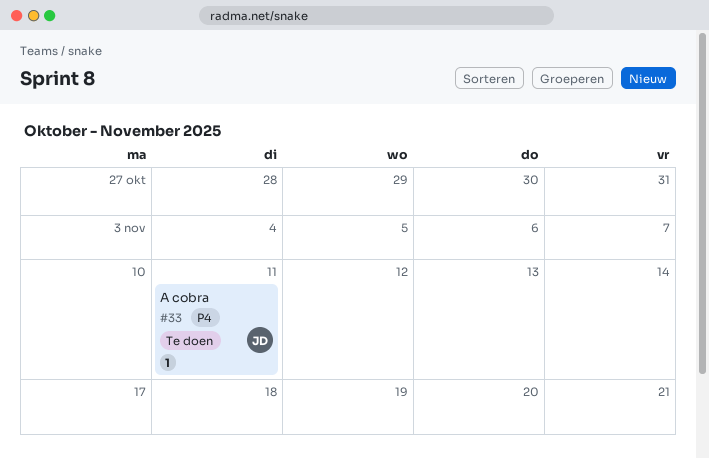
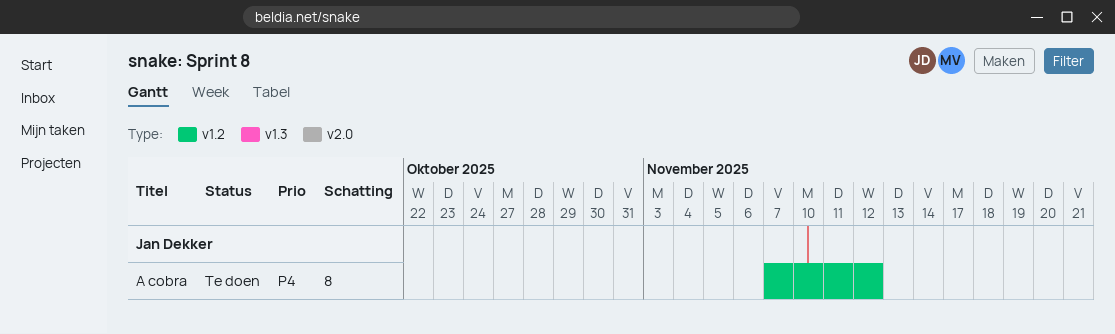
A cobra, estimate: 1 -> 8
A cobra, due: Nov 11 -> Nov 12

